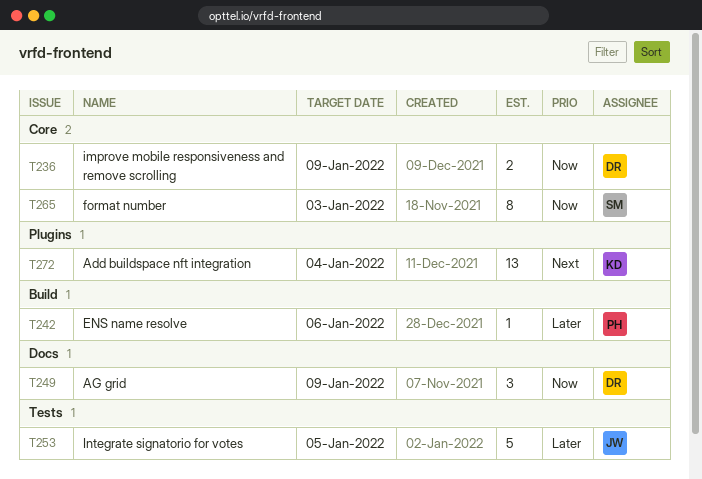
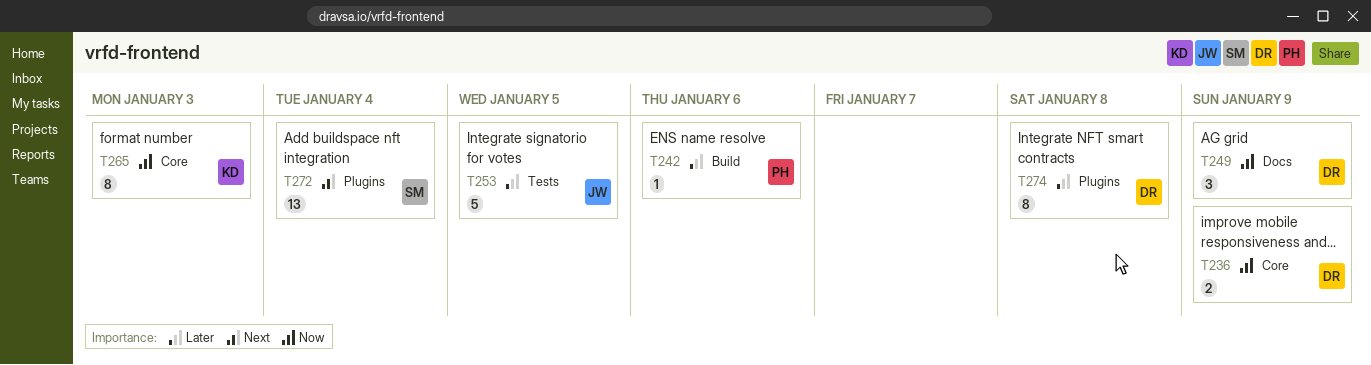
T265, owner: SM -> KD
T272, owner: KD -> SM
T274: none -> present

